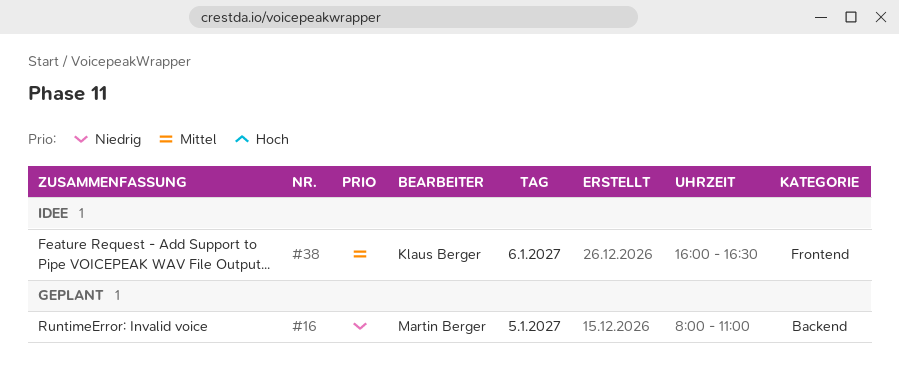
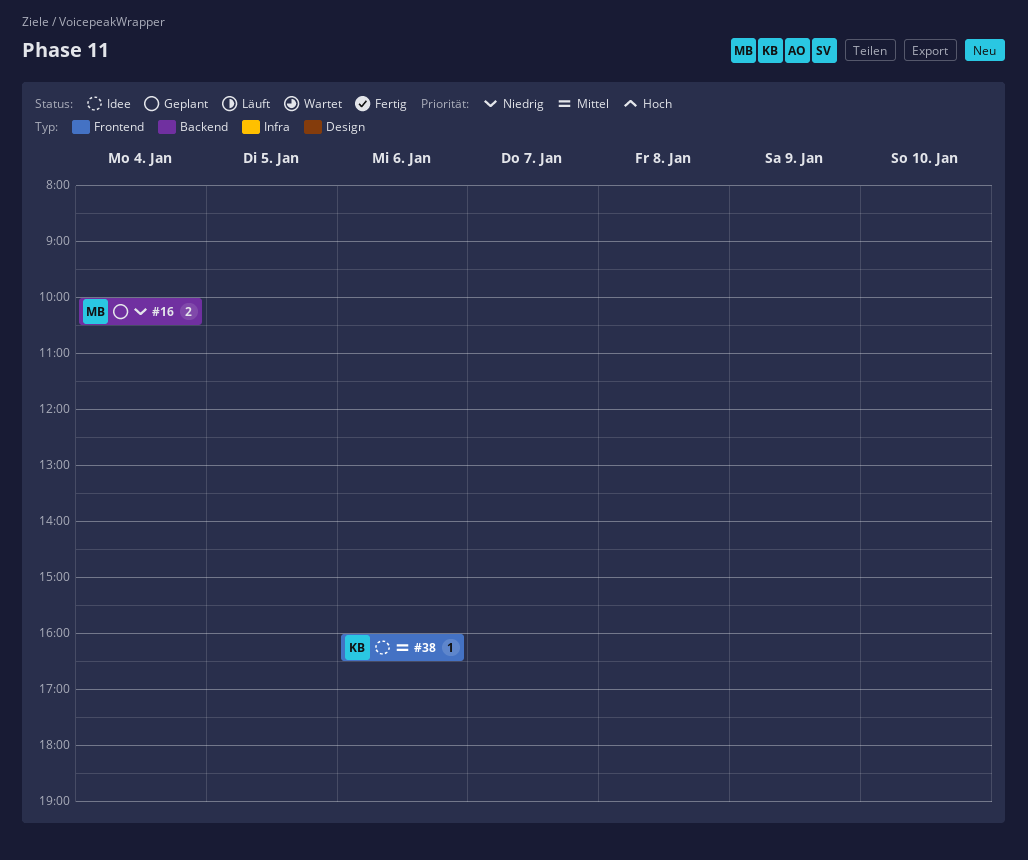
#16, day: Jan 5 -> Jan 4
#16, begins: 08:00 -> 10:00
#16, ends: 11:00 -> 10:30

